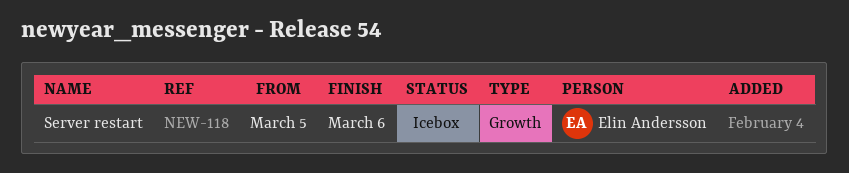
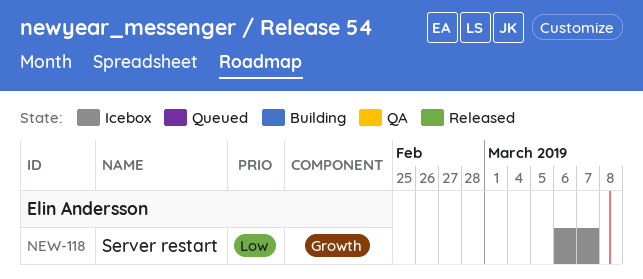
NEW-118, start: Mar 5 -> Mar 6
NEW-118, due: Mar 6 -> Mar 7

